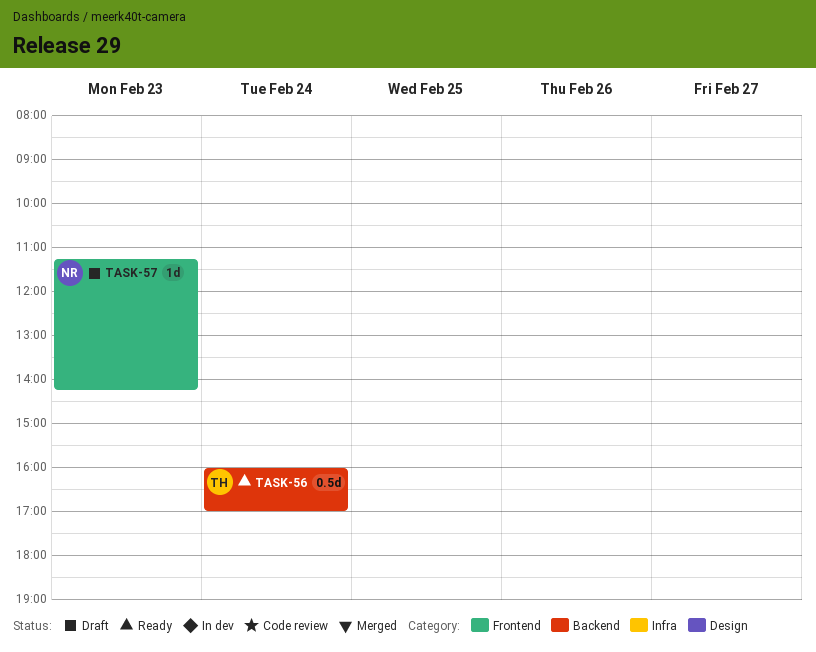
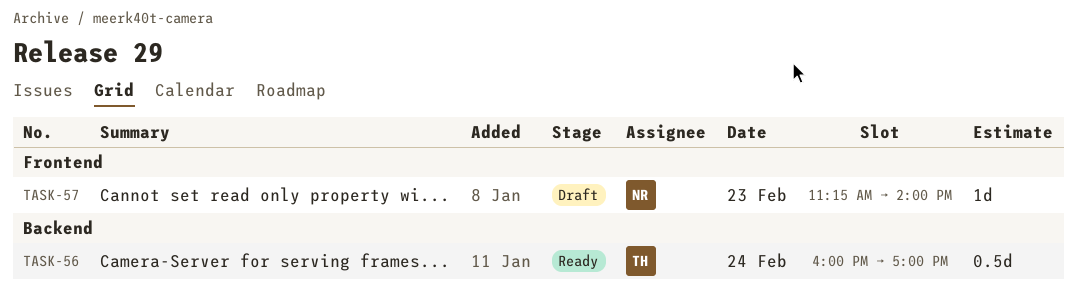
TASK-57, ends: 14:15 -> 14:00

